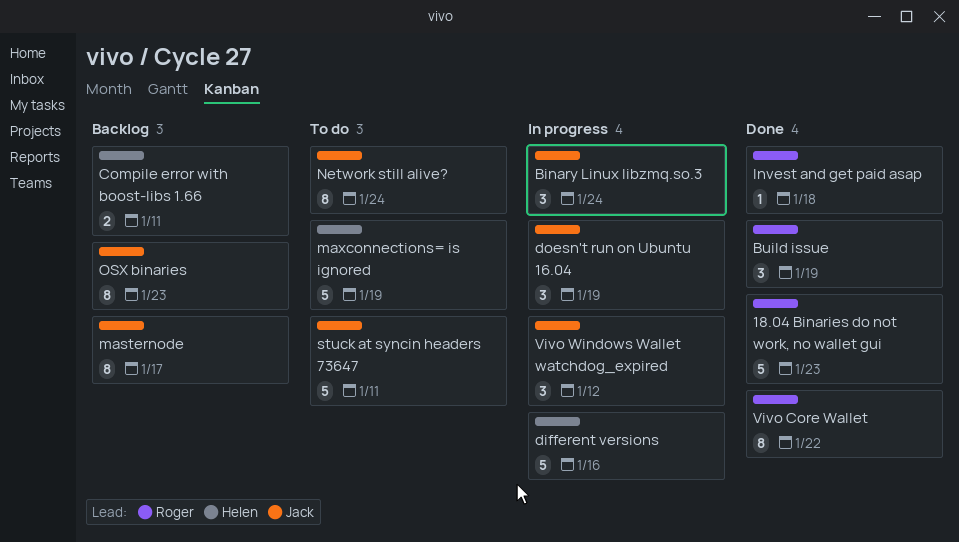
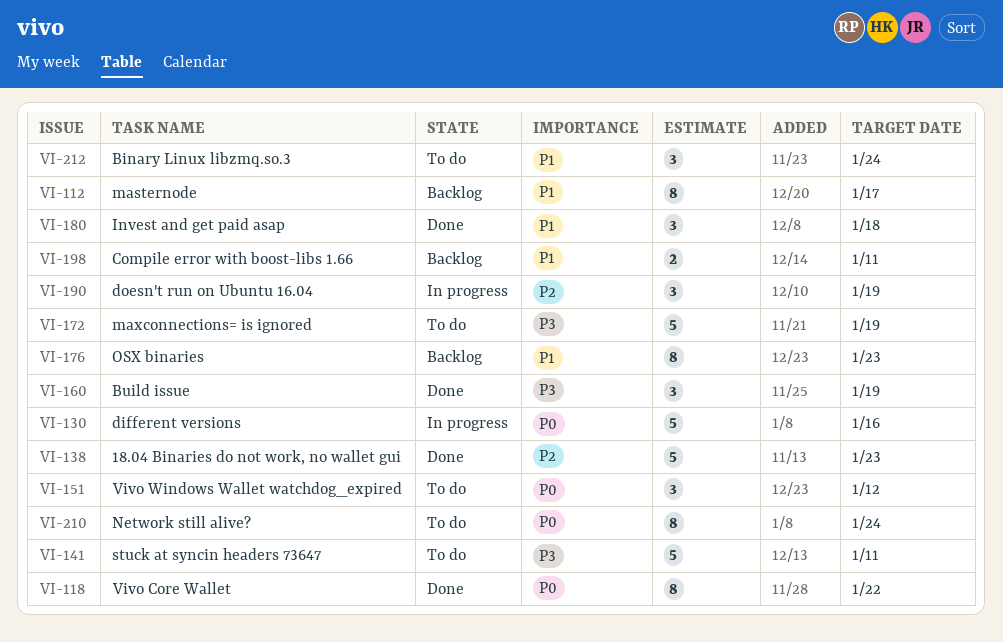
Binary Linux libzmq.so.3, status: In progress -> To do
Invest and get paid asap, estimate: 1 -> 3
Vivo Windows Wallet watchdog_expired, status: In progress -> To do

